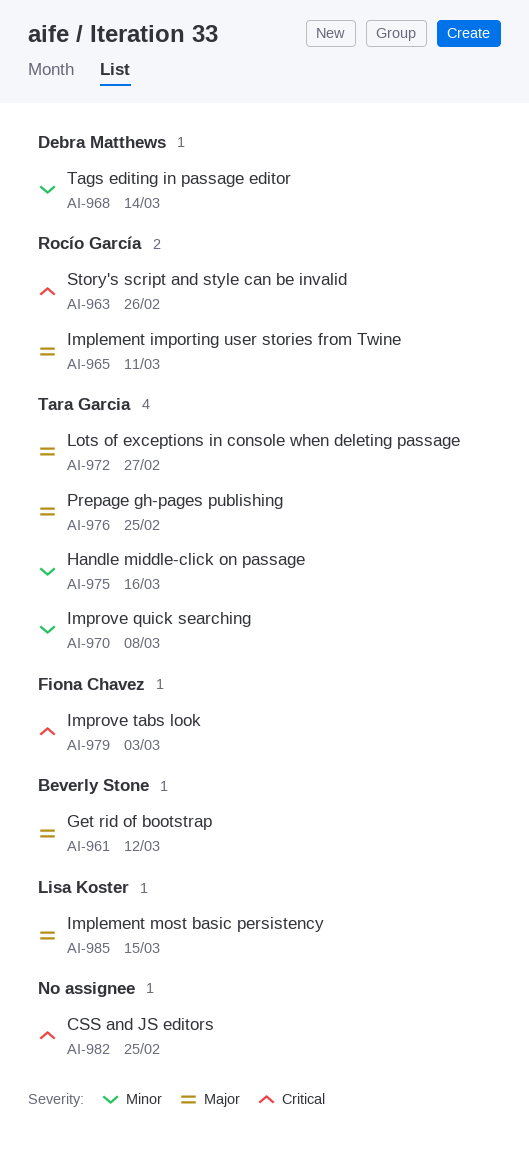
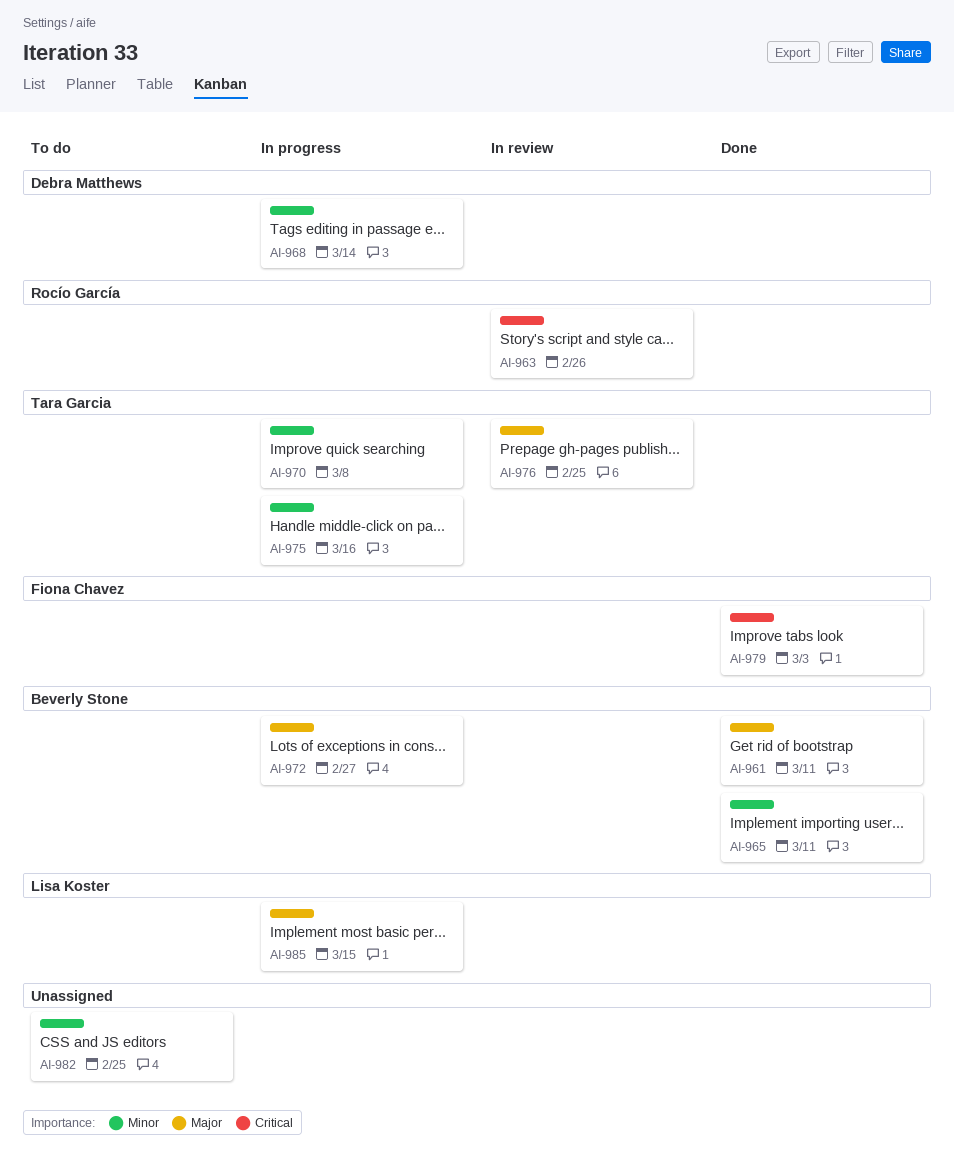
AI-961, due: Mar 12 -> Mar 11
AI-965, owner: Rocío García -> Beverly Stone
AI-965, priority: Major -> Minor
AI-972, owner: Tara Garcia -> Beverly Stone
AI-982, priority: Critical -> Minor

